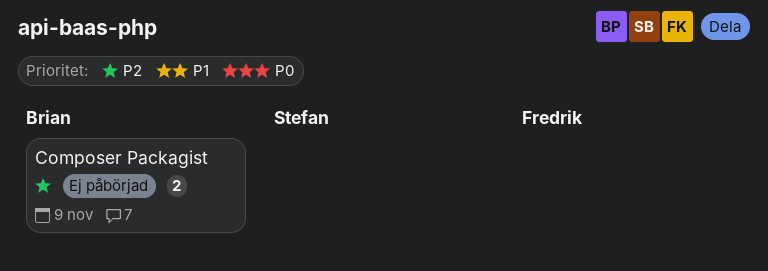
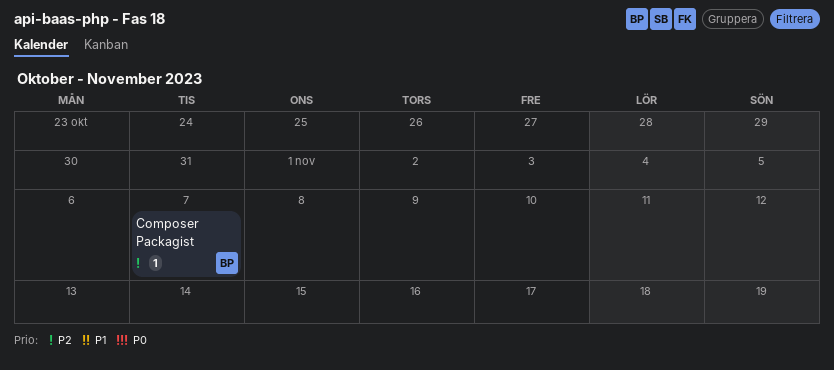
Composer Packagist, estimate: 2 -> 1
Composer Packagist, due: Nov 9 -> Nov 7

